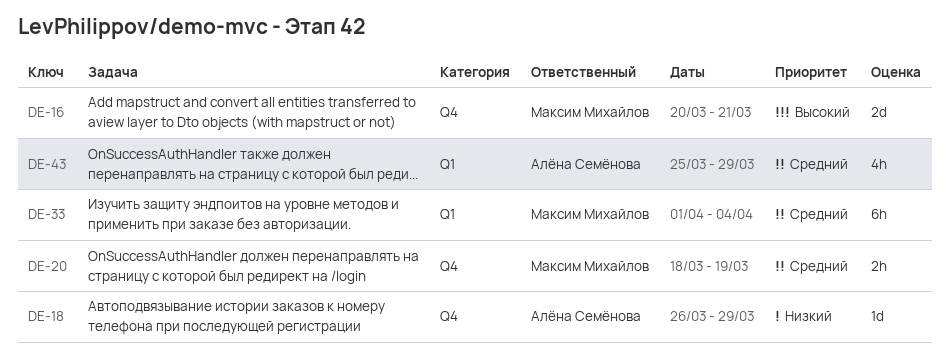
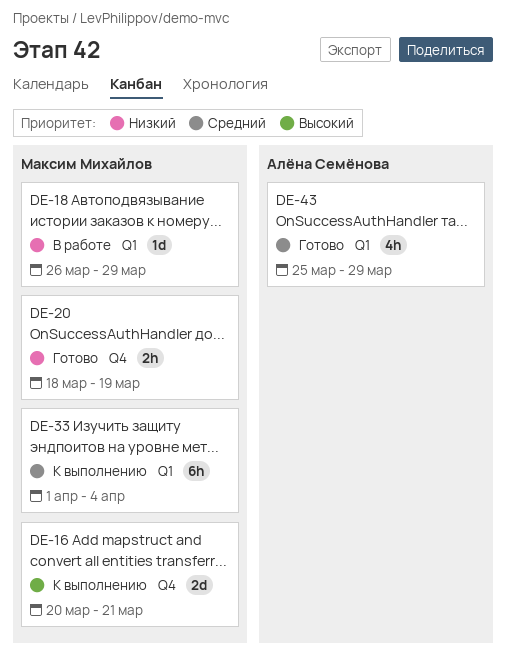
DE-18, owner: Алёна Семёнова -> Максим Михайлов
DE-18, label: Q4 -> Q1
DE-20, priority: Средний -> Низкий

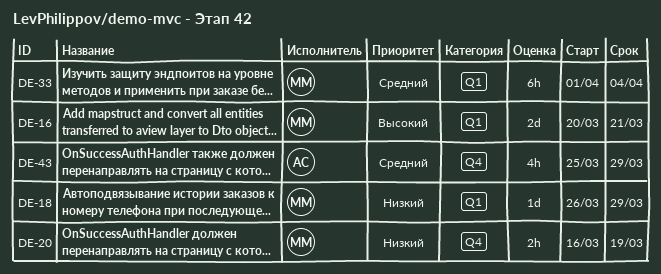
DE-16, label: Q4 -> Q1
DE-20, start: Mar 18 -> Mar 16
DE-43, label: Q1 -> Q4

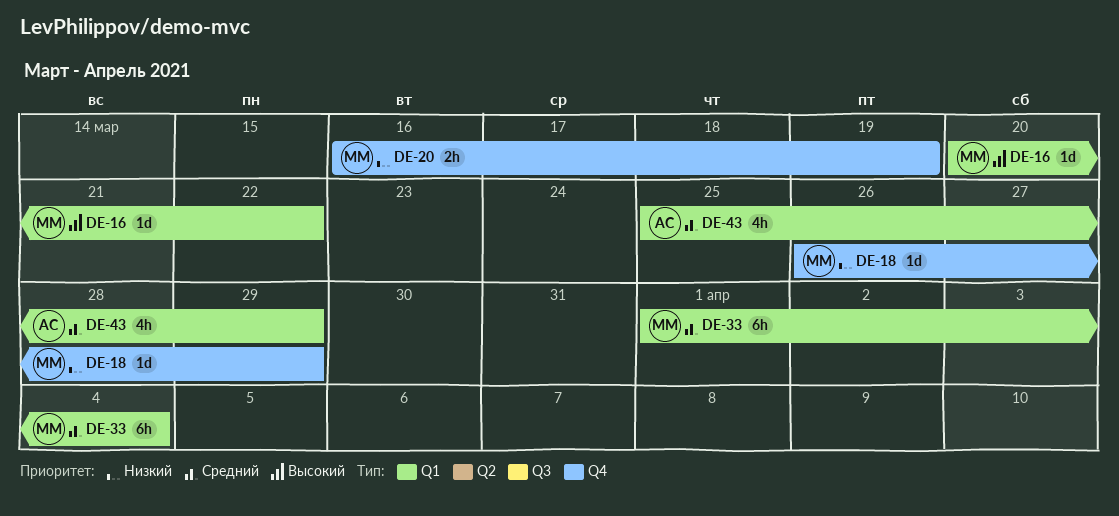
DE-16, estimate: 2d -> 1d
DE-16, due: Mar 21 -> Mar 22
DE-18, label: Q1 -> Q4
DE-43, label: Q4 -> Q1

